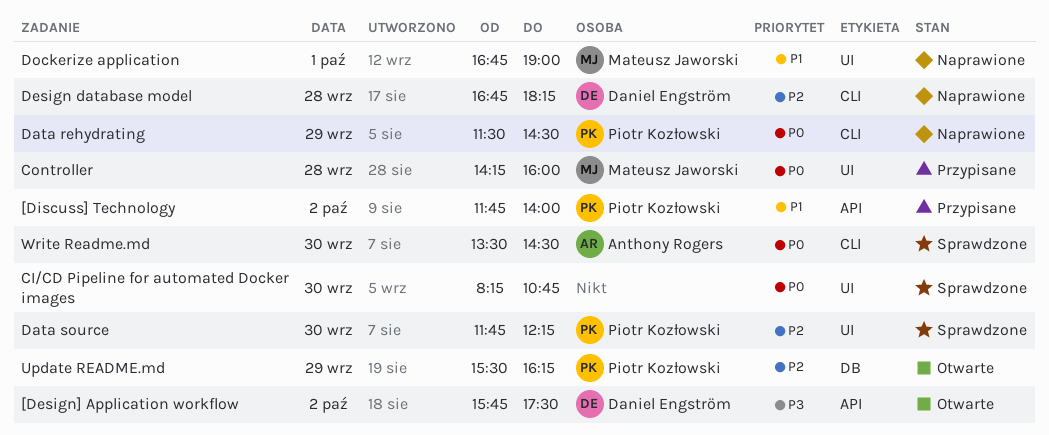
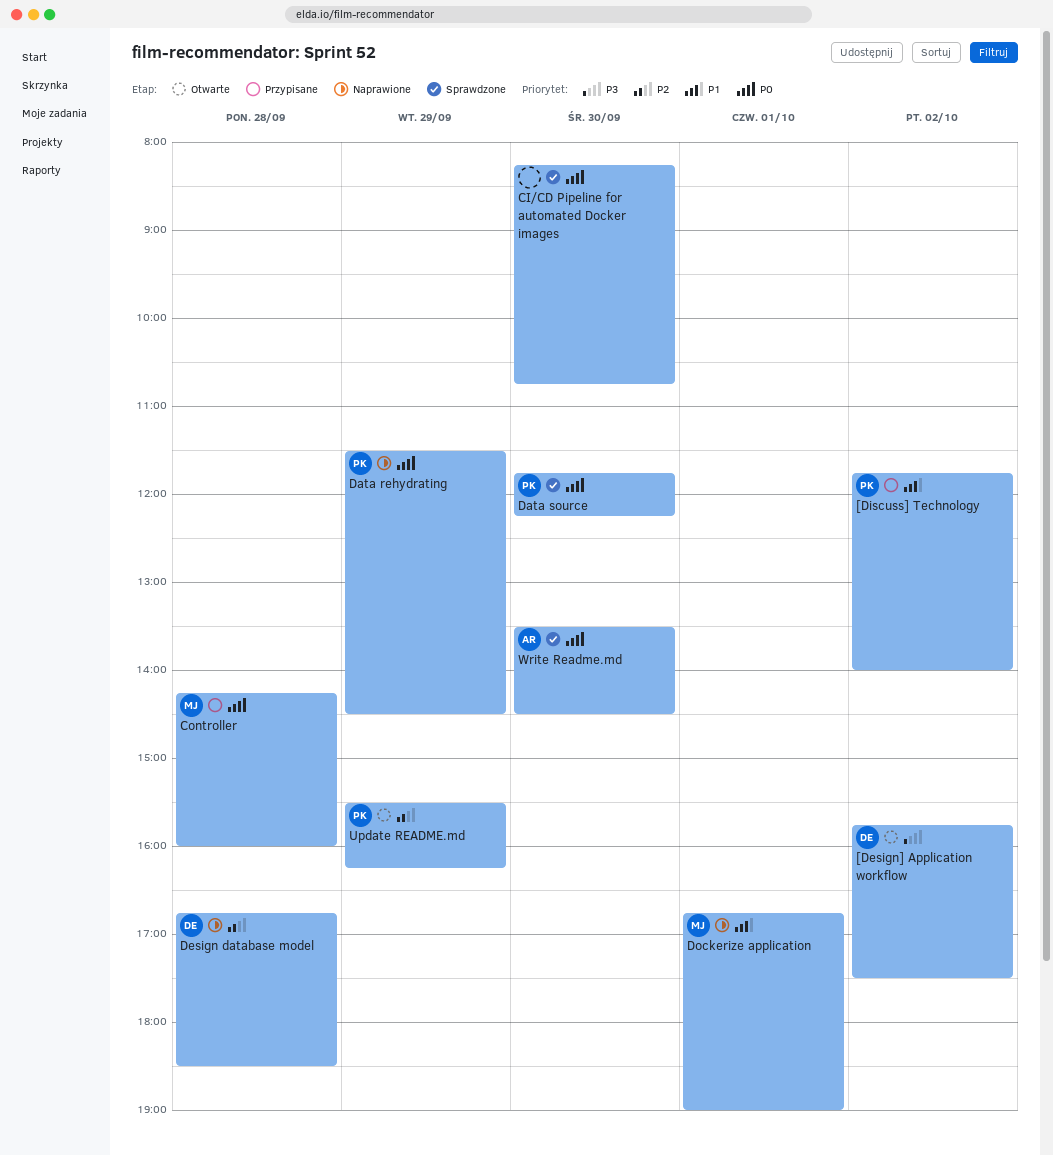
Data source, priority: P2 -> P0
Design database model, ends: 18:15 -> 18:30

